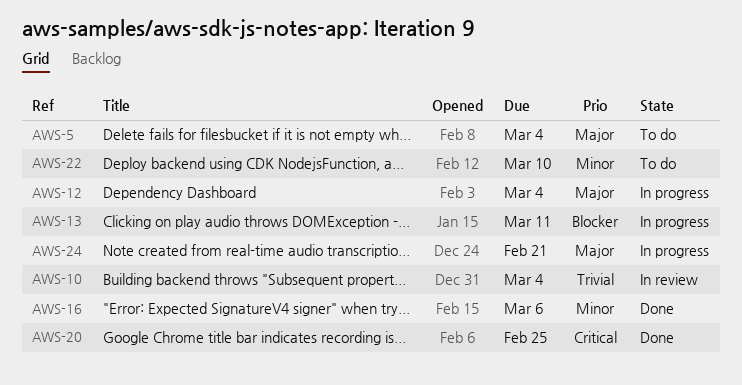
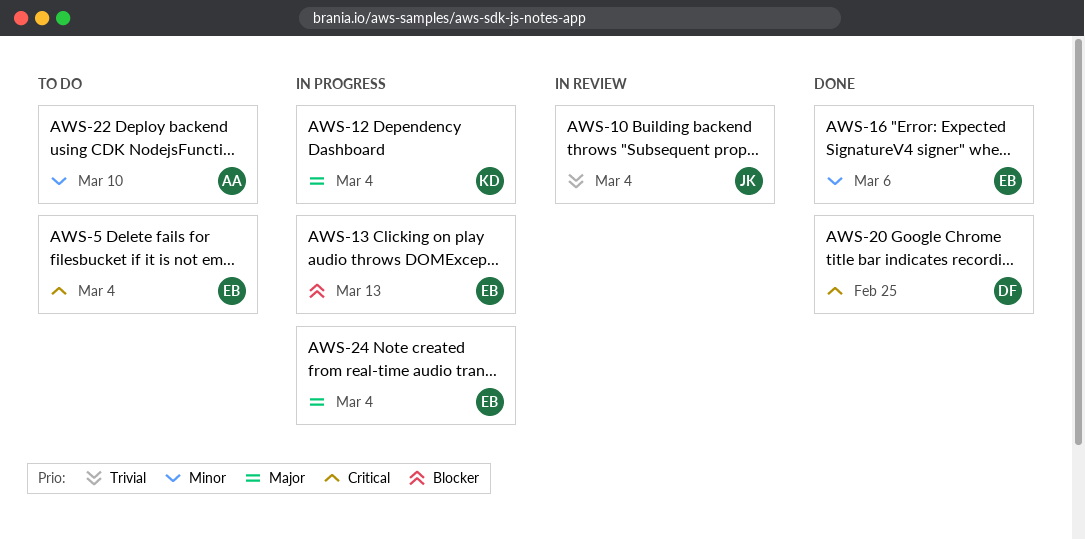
AWS-5, priority: Major -> Critical
AWS-13, due: Mar 11 -> Mar 13
AWS-24, due: Feb 21 -> Mar 4

